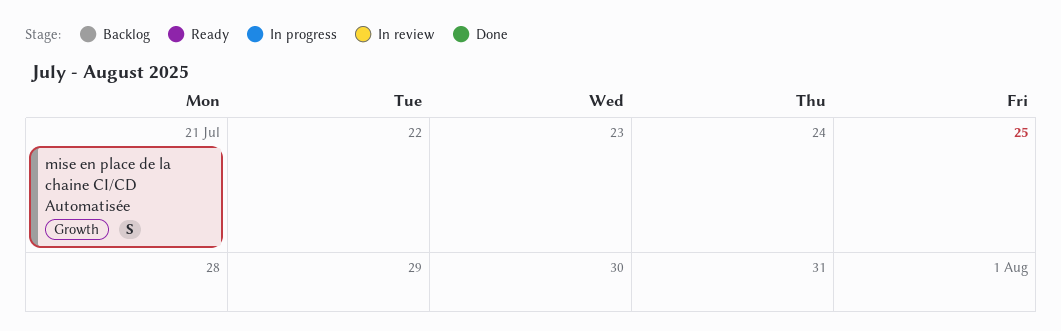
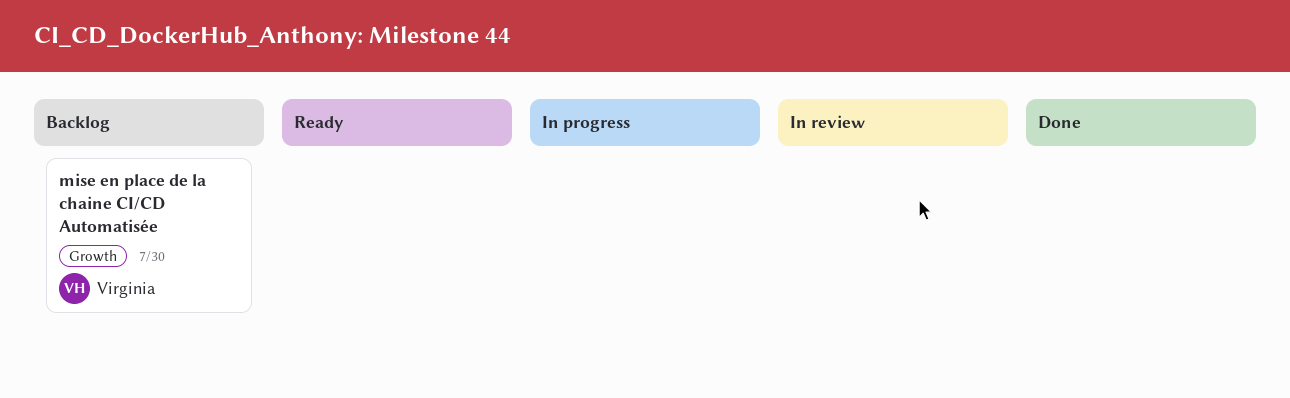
mise en place de la chaine CI/CD Automatisée, due: Jul 21 -> Jul 30

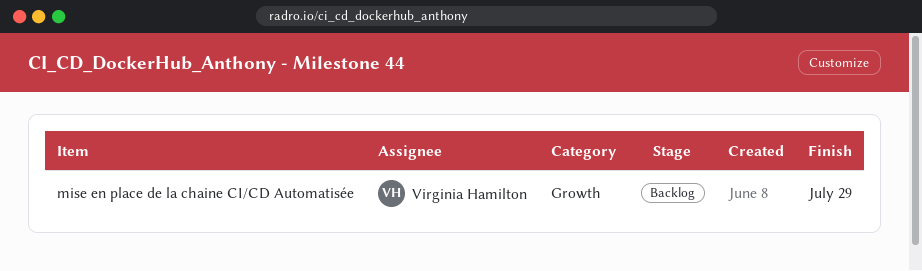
mise en place de la chaine CI/CD Automatisée, due: Jul 30 -> Jul 29

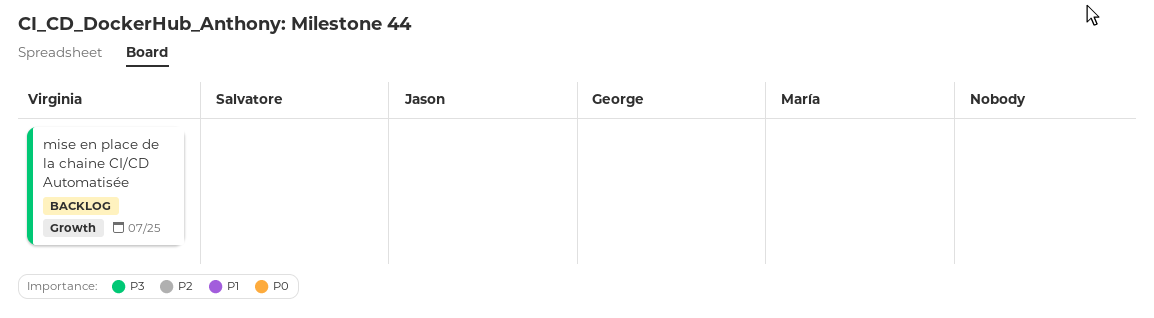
mise en place de la chaine CI/CD Automatisée, due: Jul 29 -> Jul 25

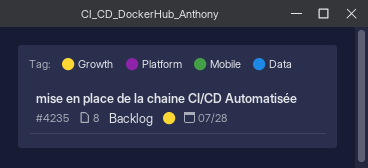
mise en place de la chaine CI/CD Automatisée, due: Jul 25 -> Jul 28

